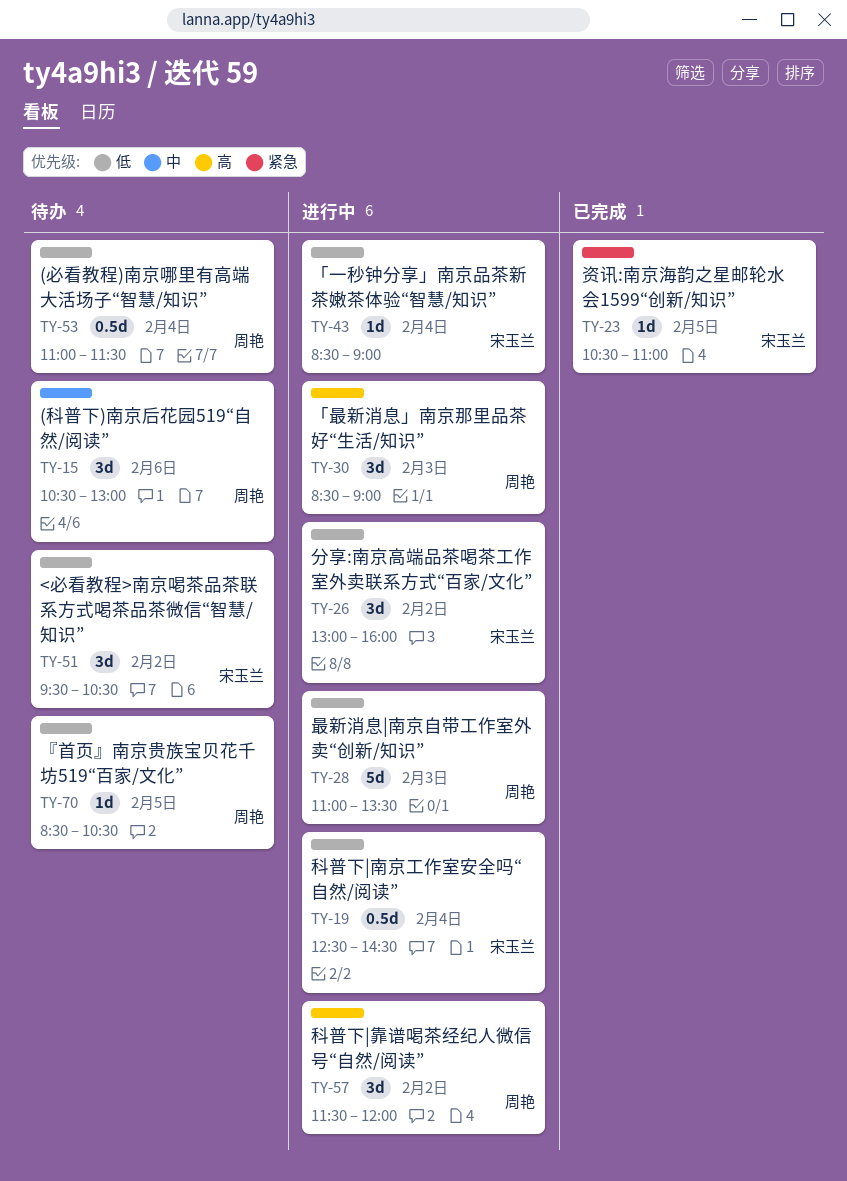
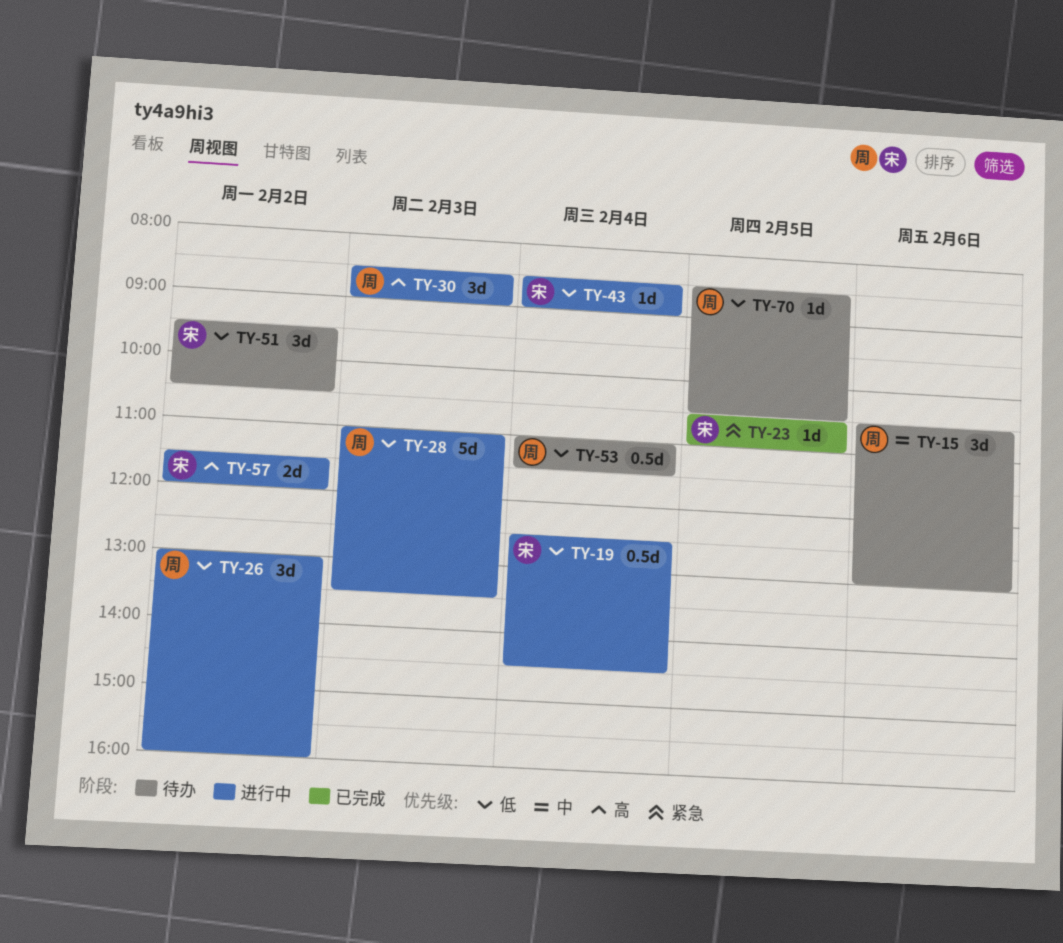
TY-26, owner: 宋玉兰 -> 周艳
TY-57, owner: 周艳 -> 宋玉兰
TY-57, estimate: 3d -> 2d

